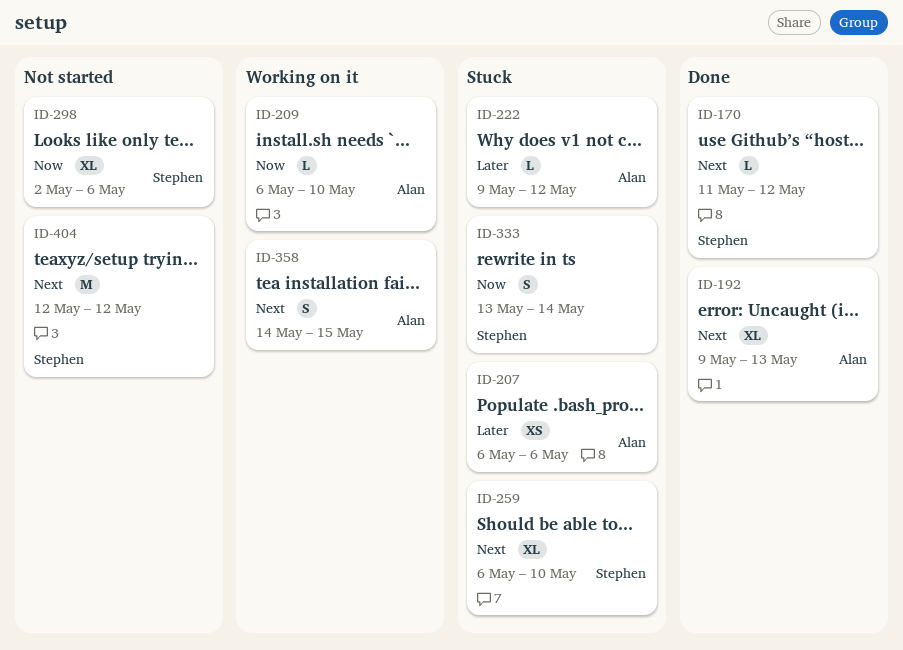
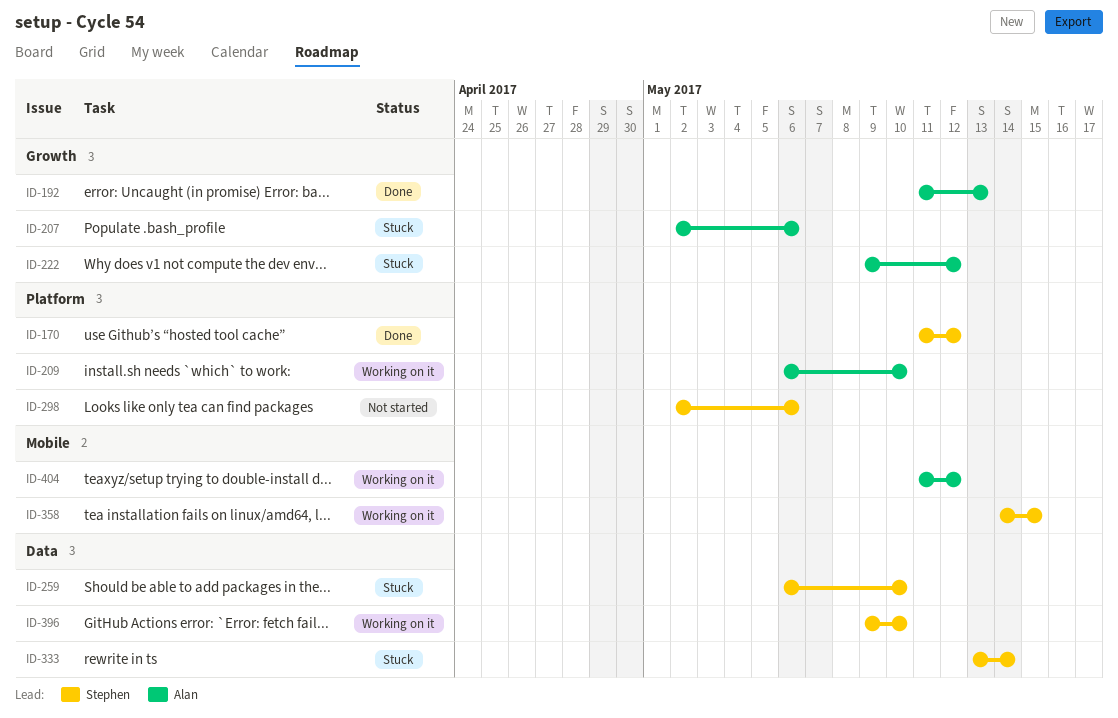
ID-192, start: May 9 -> May 11
ID-207, start: May 6 -> May 2
ID-358, owner: Alan -> Stephen
ID-396: none -> present
ID-404, status: Not started -> Working on it
ID-404, owner: Stephen -> Alan
ID-404, start: May 12 -> May 11

